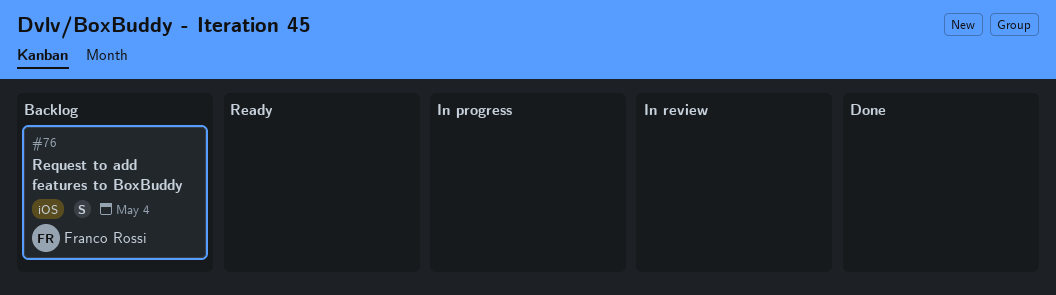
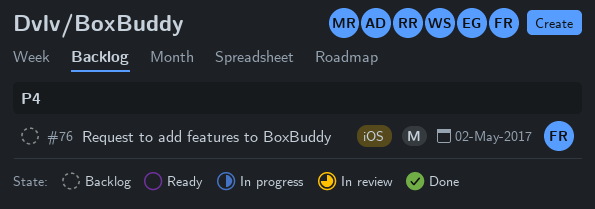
#76, estimate: S -> M
#76, due: May 4 -> May 2

